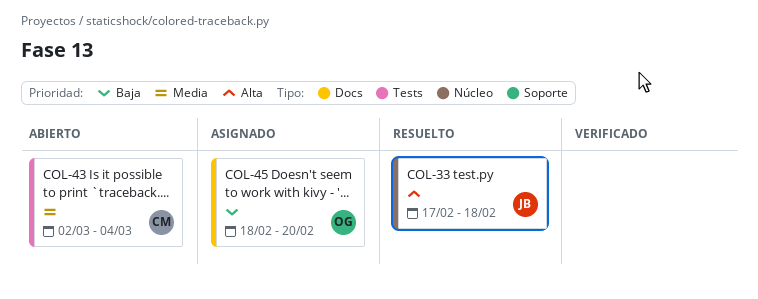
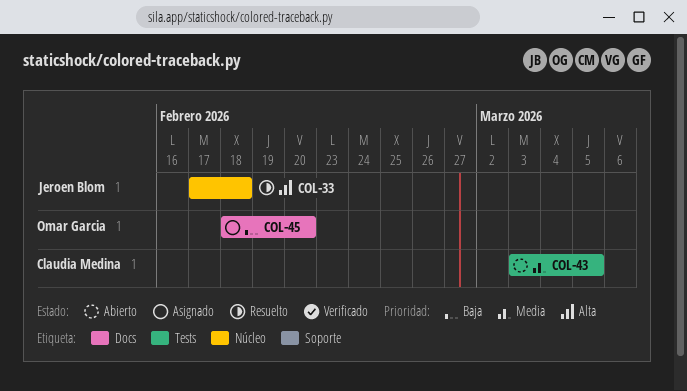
COL-43, start: Mar 2 -> Mar 3
COL-43, due: Mar 4 -> Mar 5

